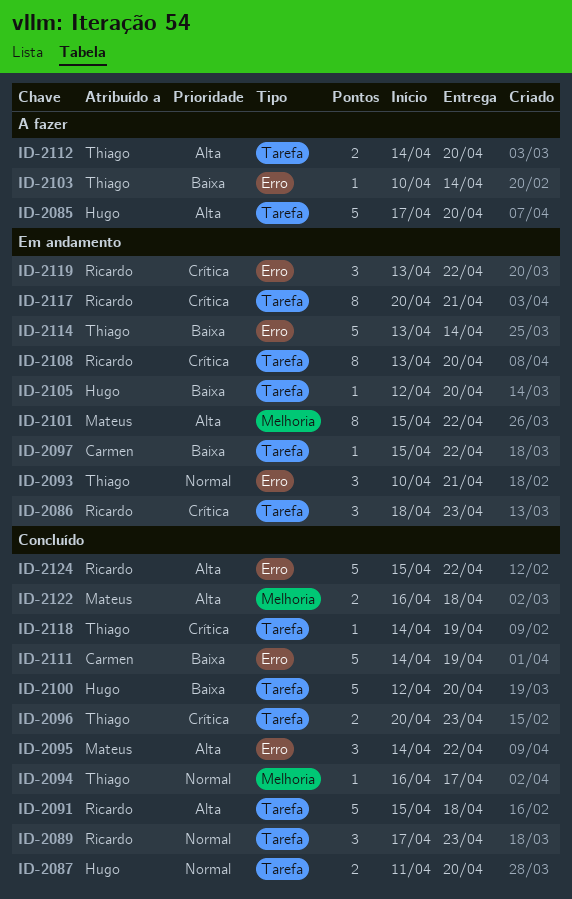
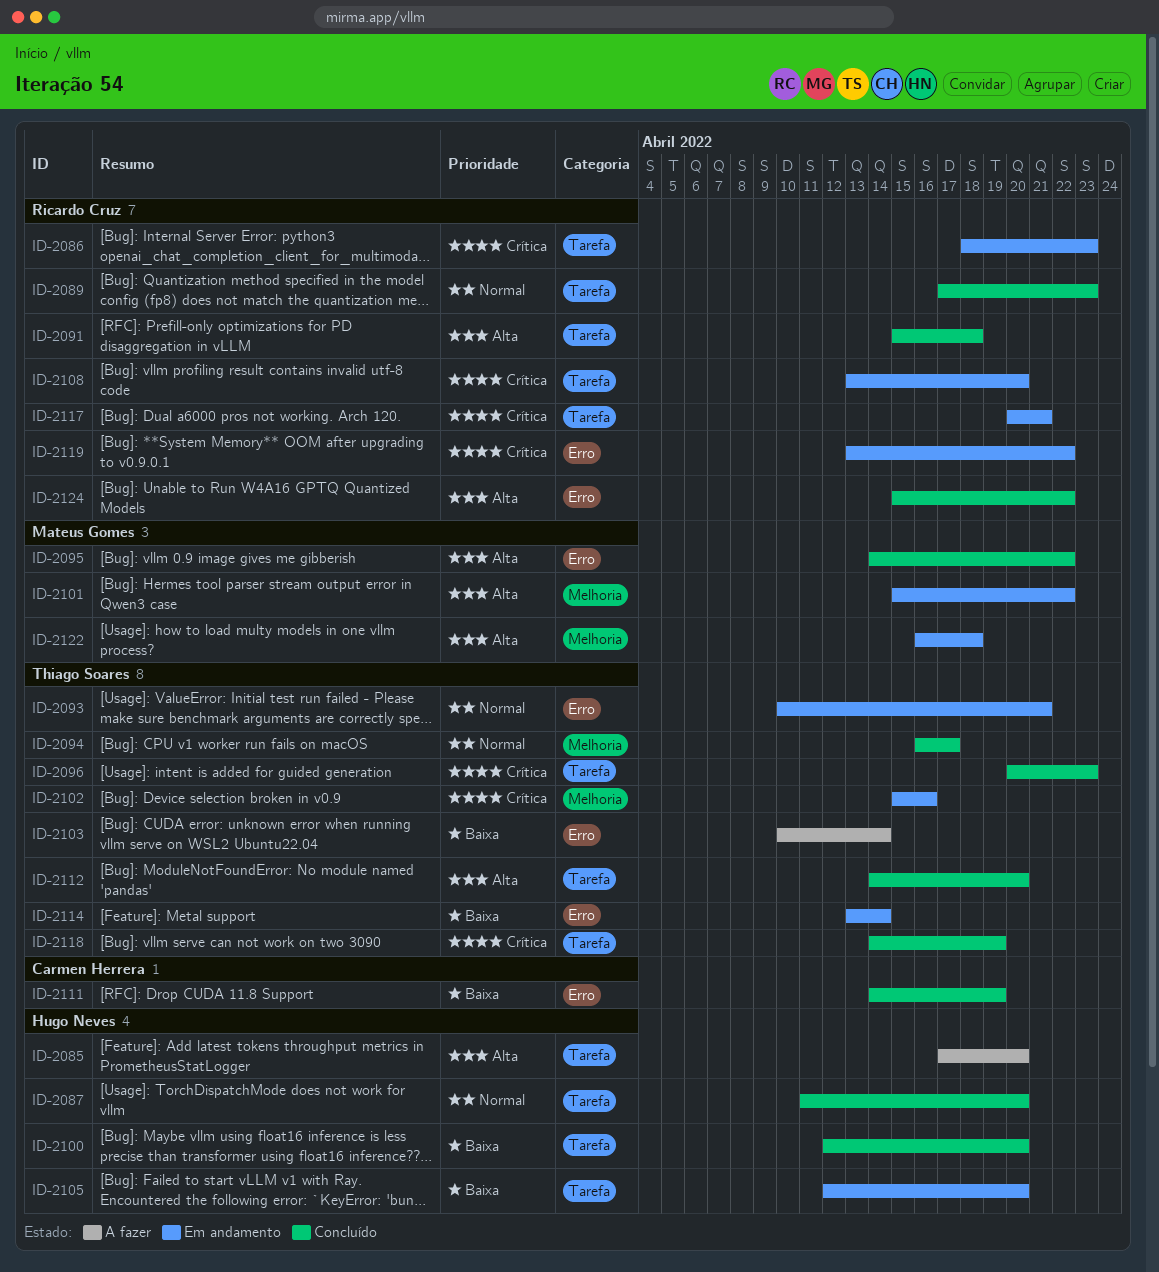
ID-2097: present -> none
ID-2102: none -> present
ID-2112, status: A fazer -> Concluído
ID-2122, status: Concluído -> Em andamento

